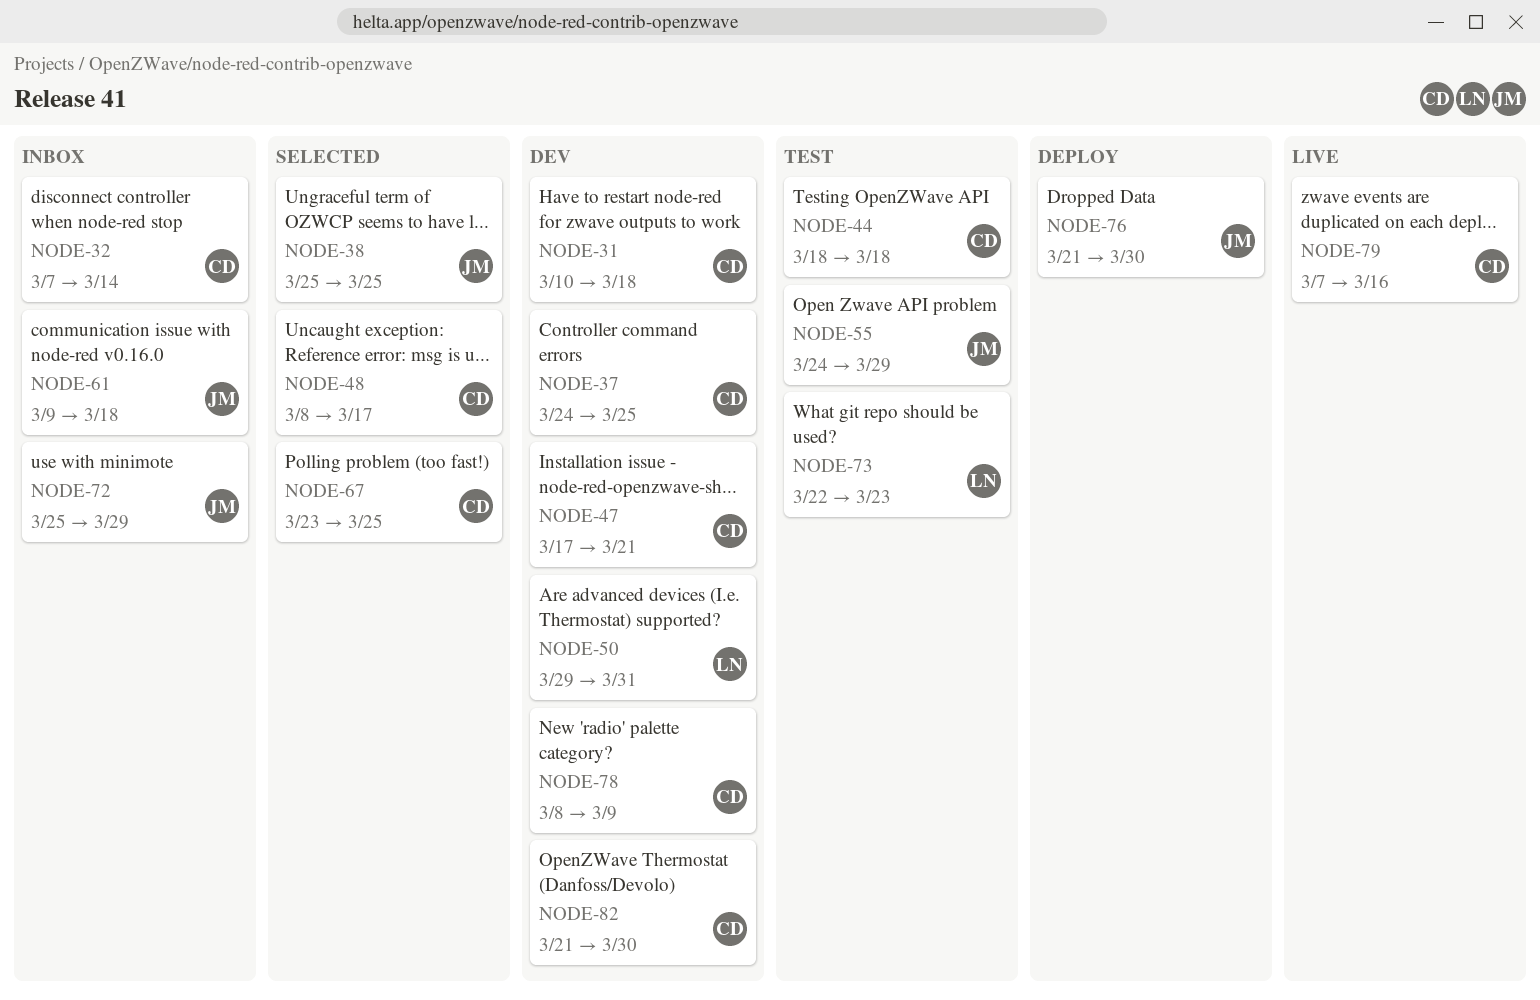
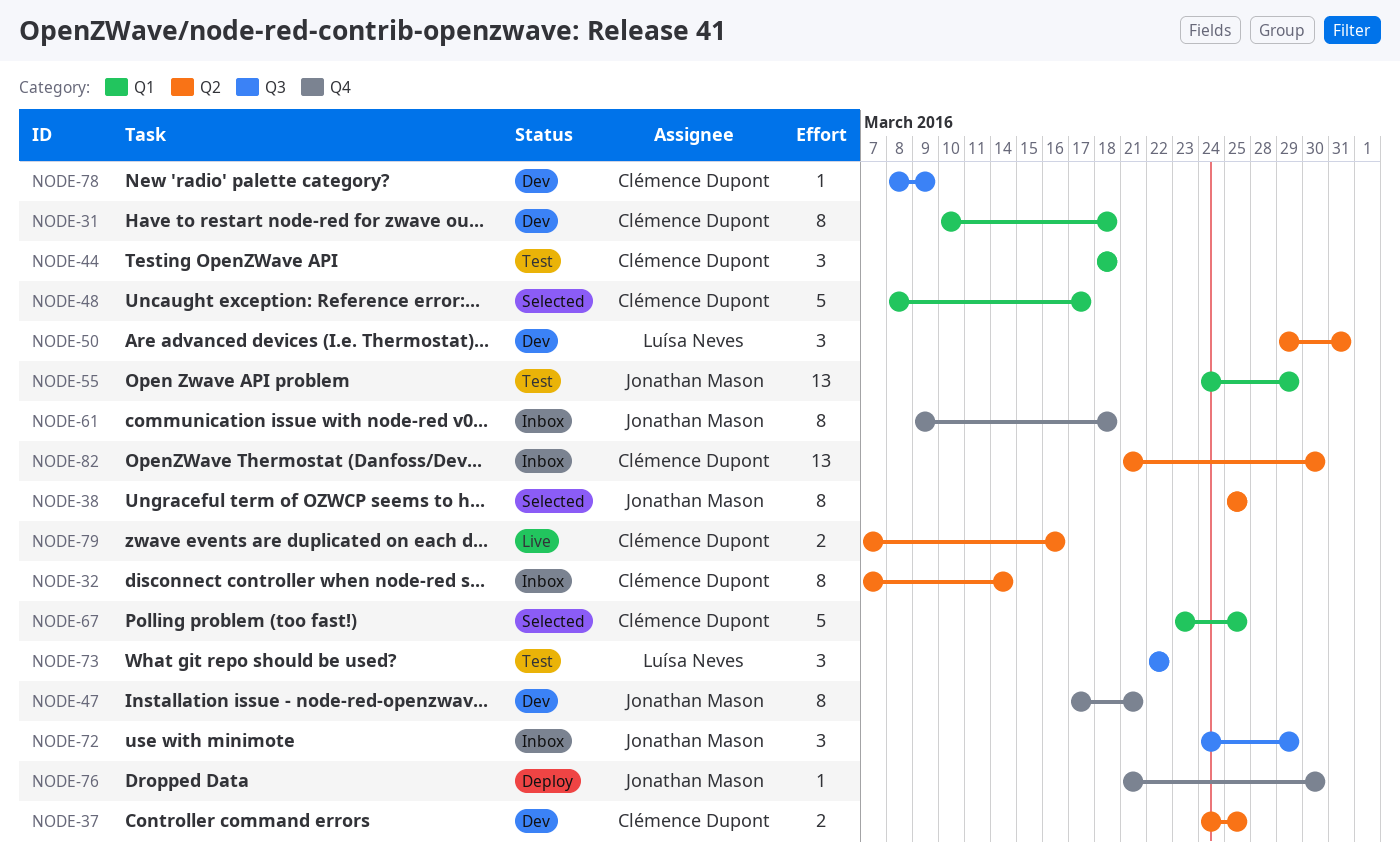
NODE-47, owner: Clémence Dupont -> Jonathan Mason
NODE-72, start: Mar 25 -> Mar 24
NODE-73, due: Mar 23 -> Mar 22
NODE-82, status: Dev -> Inbox

